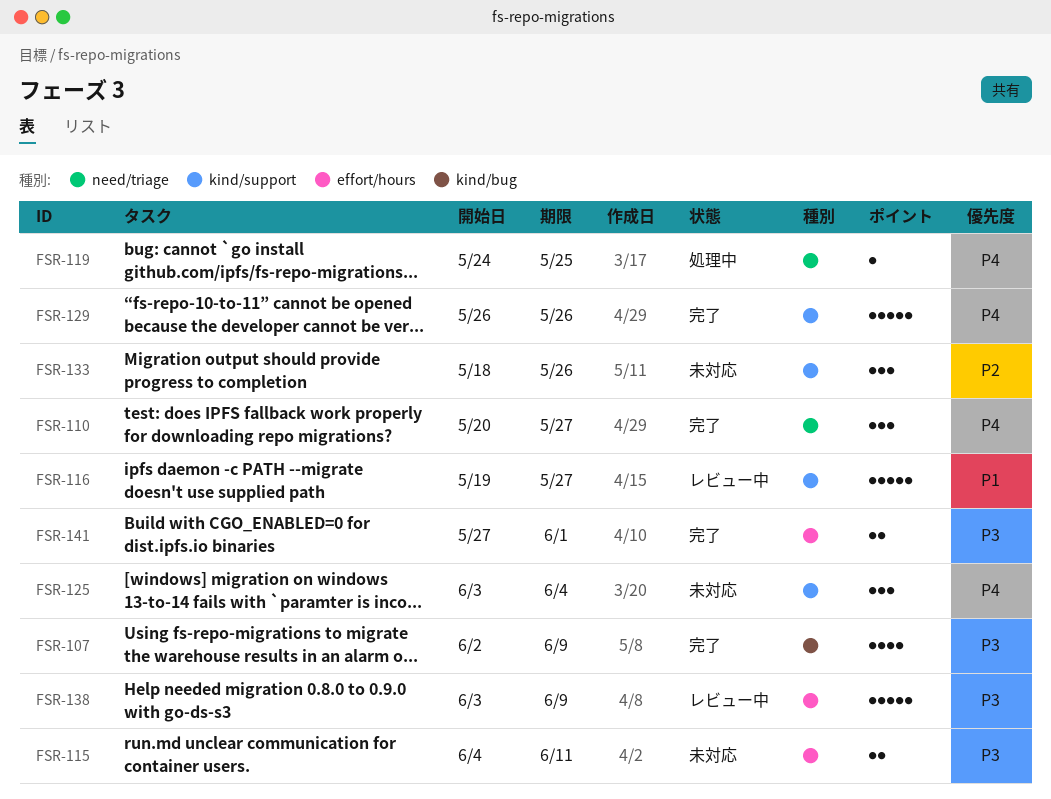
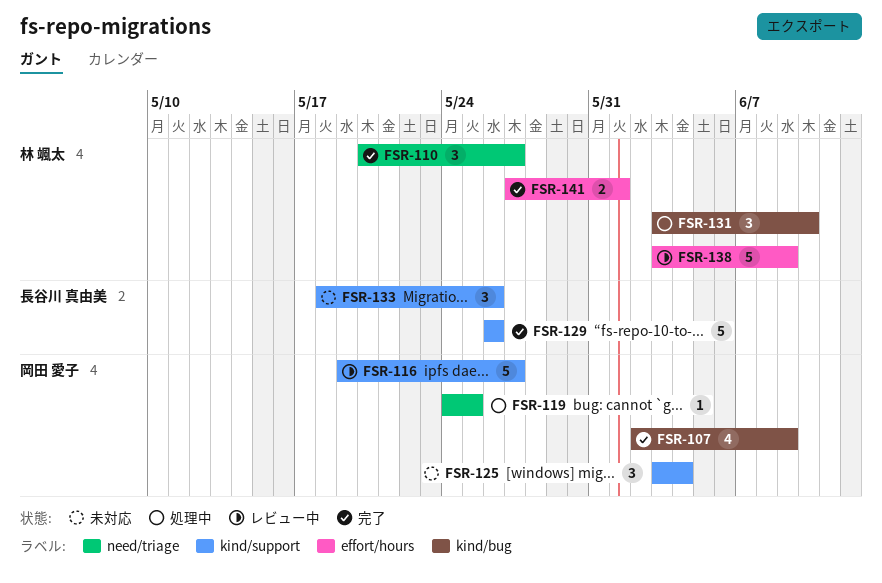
FSR-115: present -> none
FSR-131: none -> present

